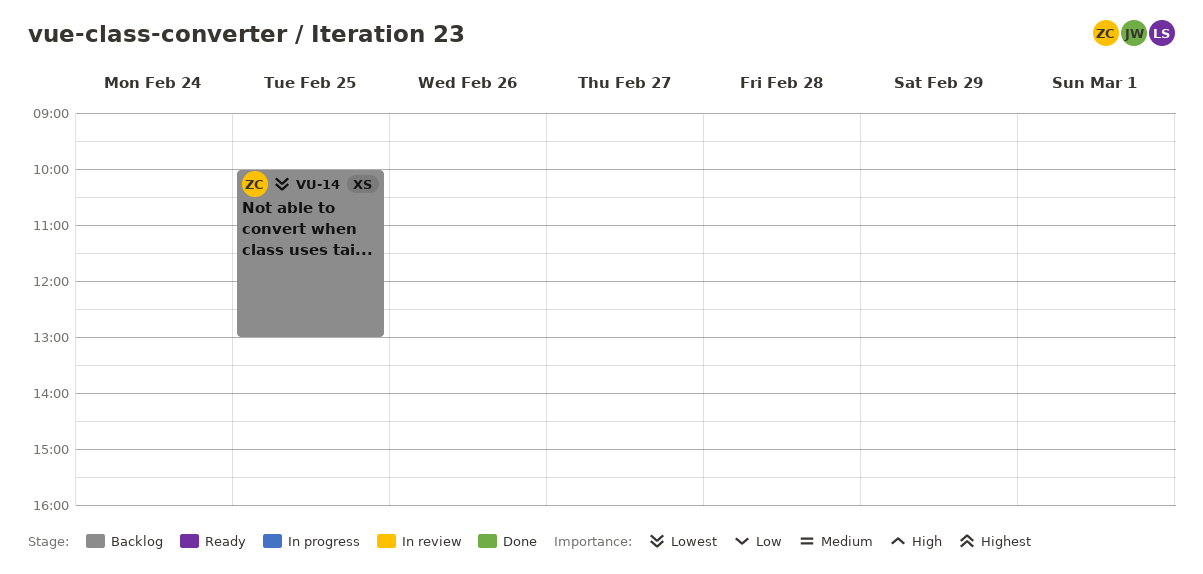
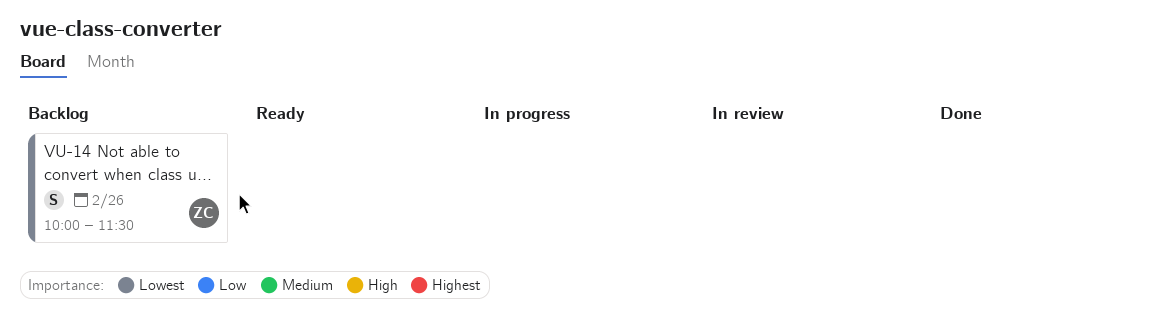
VU-14, estimate: XS -> S
VU-14, day: Feb 25 -> Feb 26
VU-14, ends: 13:00 -> 11:30

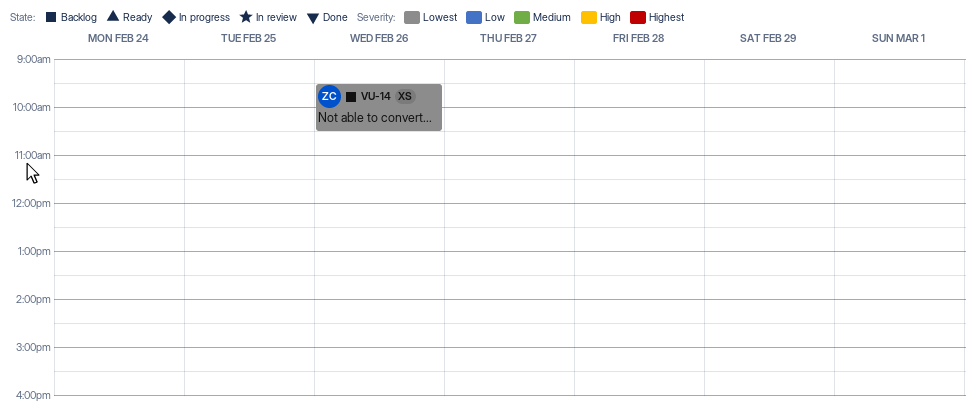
VU-14, estimate: S -> XS
VU-14, begins: 10:00 -> 09:30
VU-14, ends: 11:30 -> 10:30

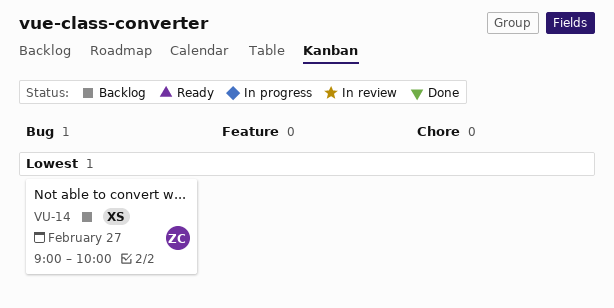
VU-14, day: Feb 26 -> Feb 27
VU-14, begins: 09:30 -> 09:00
VU-14, ends: 10:30 -> 10:00

